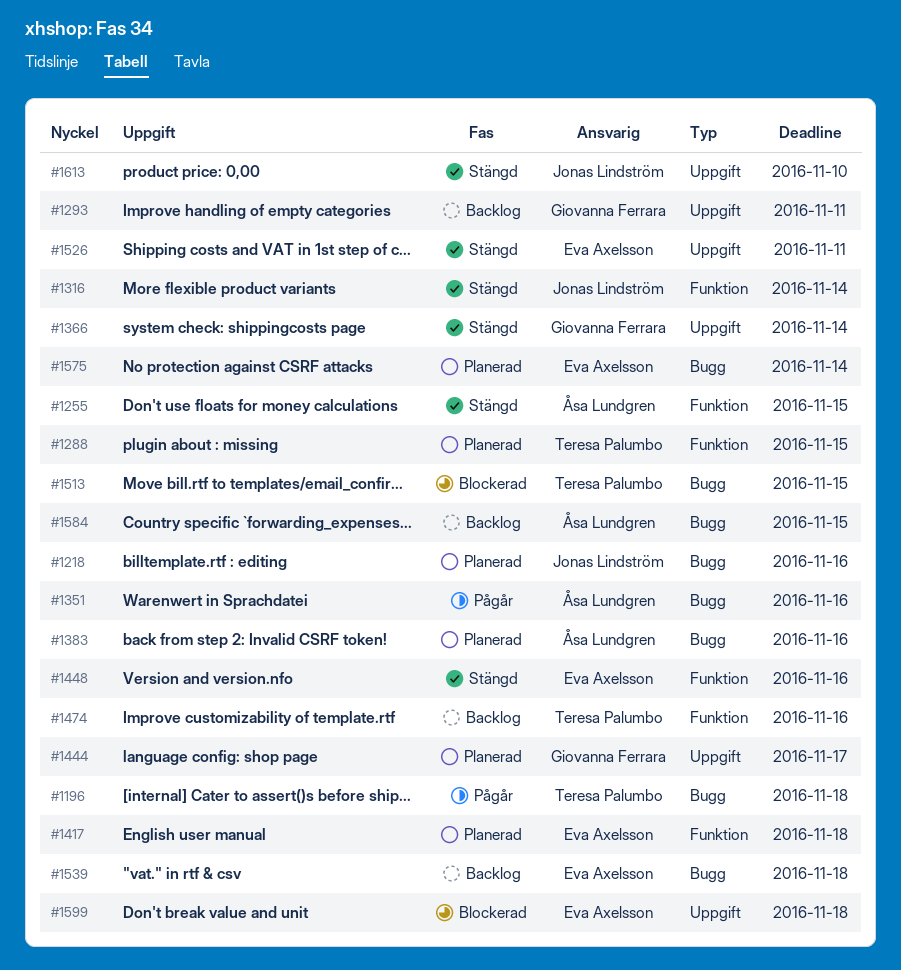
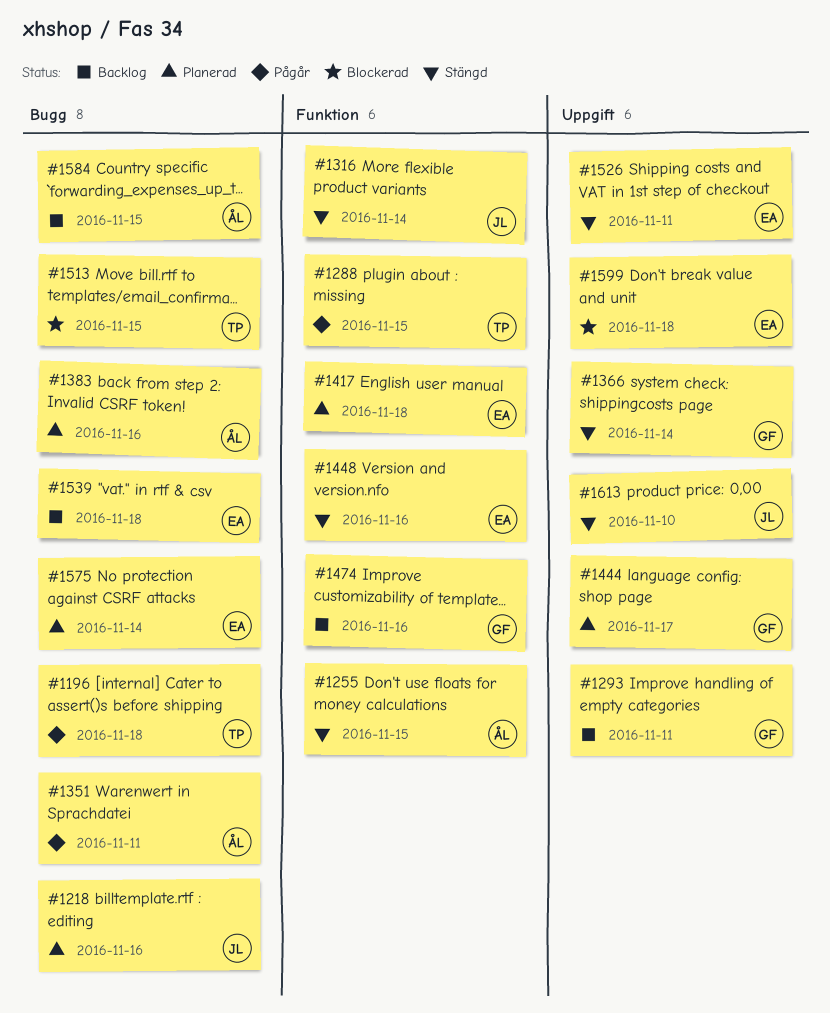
#1288, status: Planerad -> Pågår
#1351, due: Nov 16 -> Nov 11
#1474, owner: Teresa Palumbo -> Giovanna Ferrara

